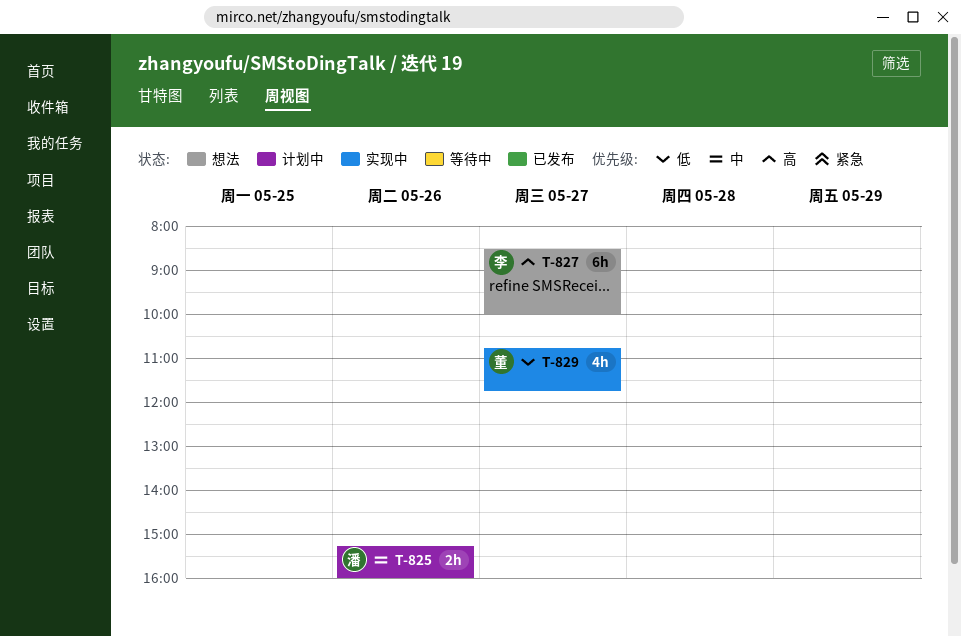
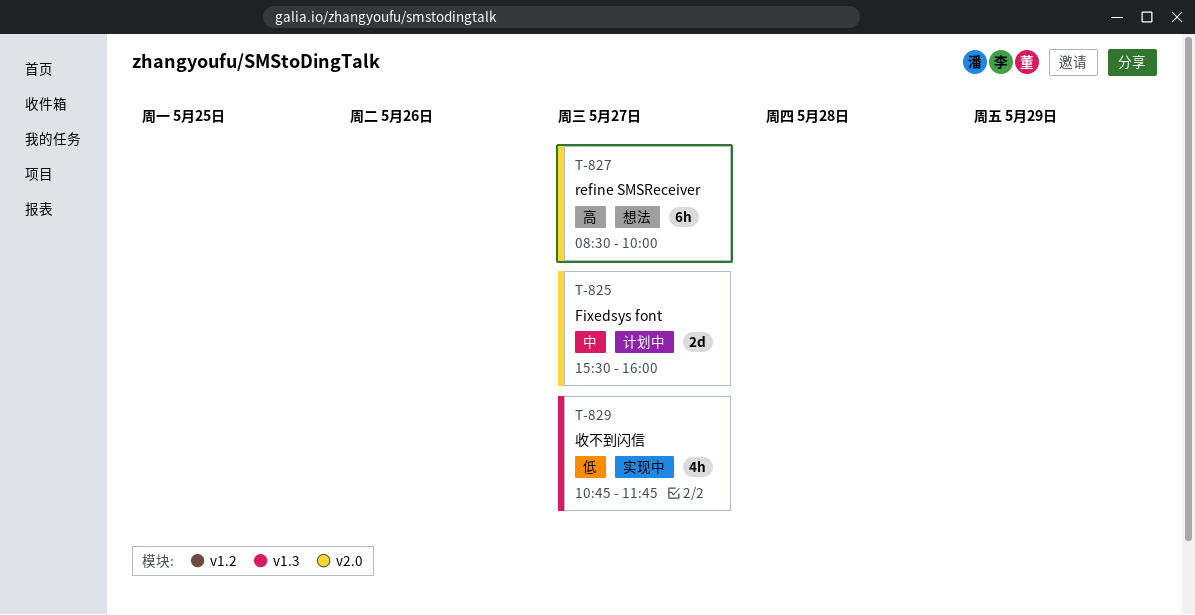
T-825, estimate: 2h -> 2d
T-825, day: May 26 -> May 27
T-825, begins: 15:15 -> 15:30

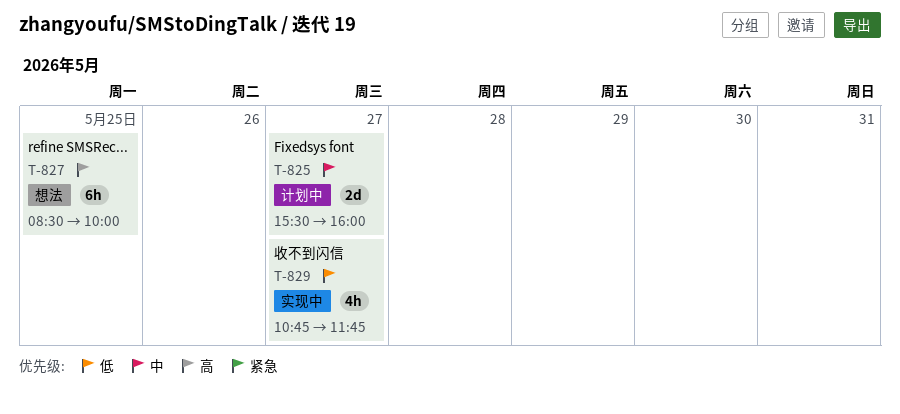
T-827, day: May 27 -> May 25

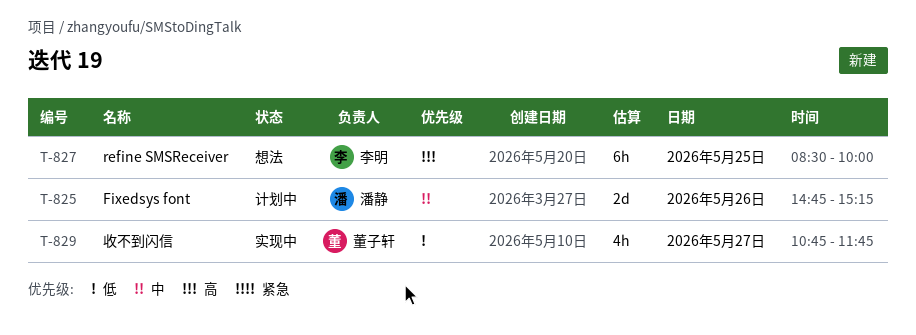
T-825, day: May 27 -> May 26
T-825, begins: 15:30 -> 14:45
T-825, ends: 16:00 -> 15:15

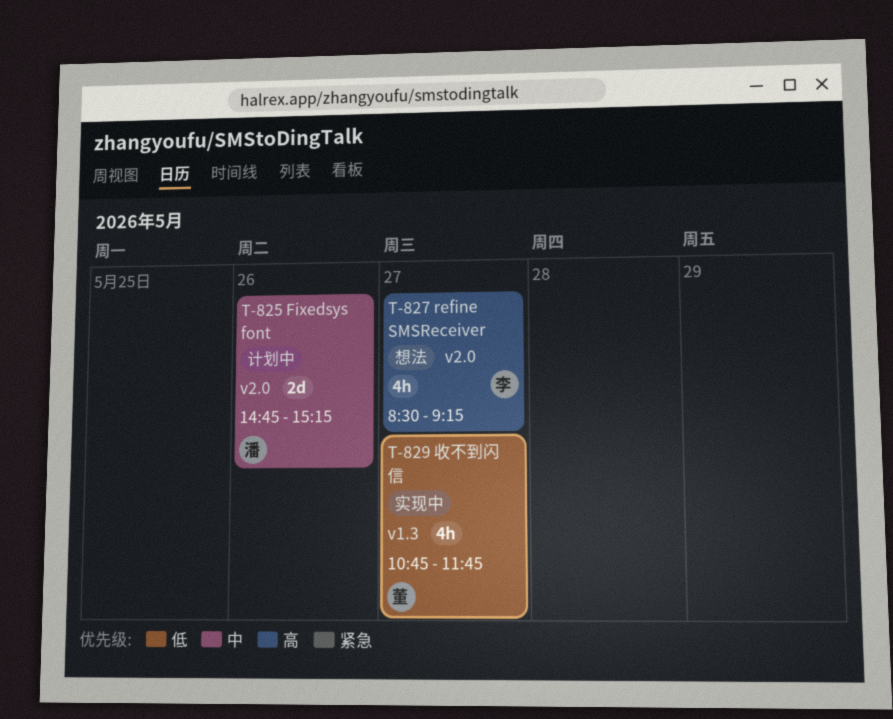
T-827, estimate: 6h -> 4h
T-827, day: May 25 -> May 27
T-827, ends: 10:00 -> 09:15

